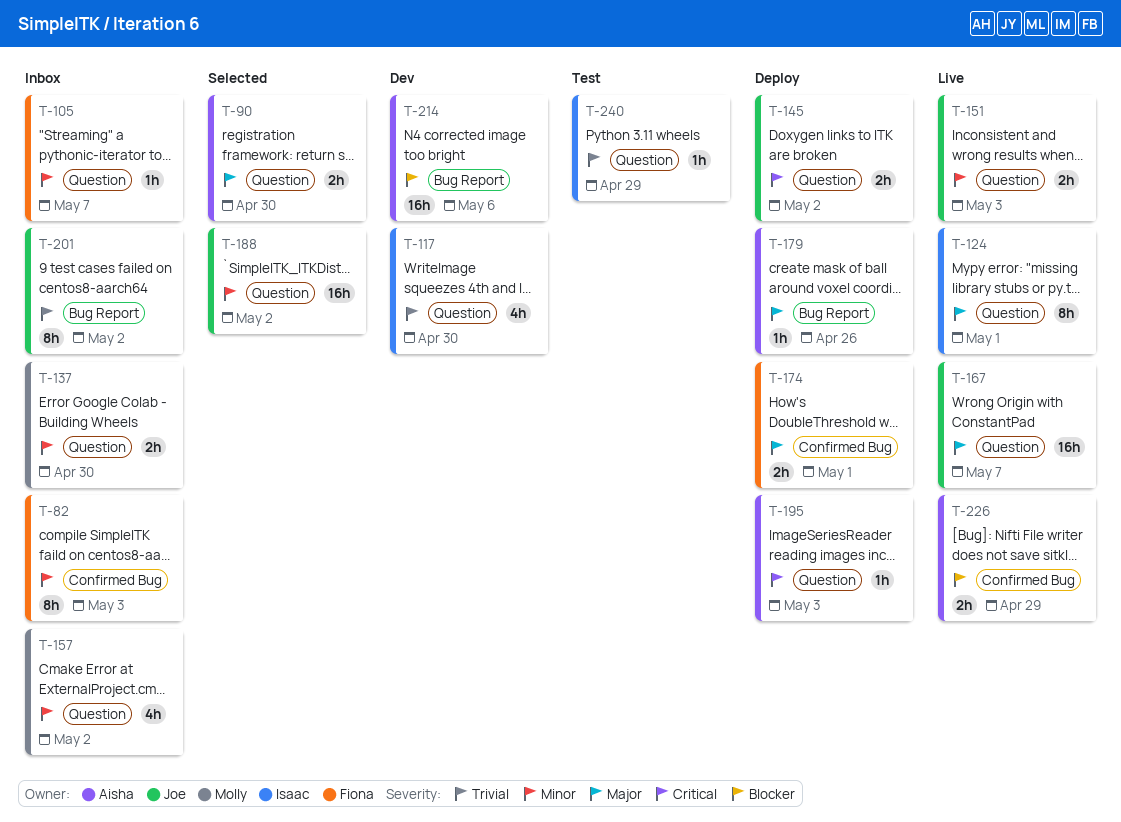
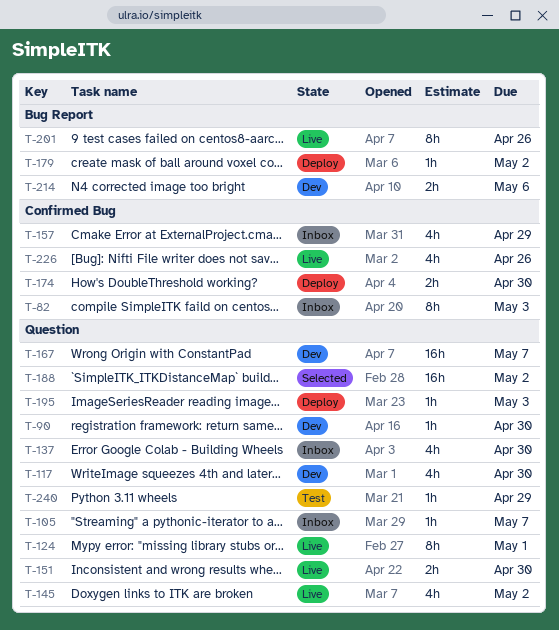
T-90, status: Selected -> Dev
T-90, estimate: 2h -> 1h
T-137, estimate: 2h -> 4h
T-145, status: Deploy -> Live
T-145, estimate: 2h -> 4h
T-151, due: May 3 -> Apr 30
T-157, label: Question -> Confirmed Bug
T-157, due: May 2 -> Apr 29
T-167, status: Live -> Dev
T-174, due: May 1 -> Apr 30
T-179, due: Apr 26 -> May 2
T-201, status: Inbox -> Live
T-201, due: May 2 -> Apr 26
T-214, estimate: 16h -> 2h
T-226, estimate: 2h -> 4h
T-226, due: Apr 29 -> Apr 26

